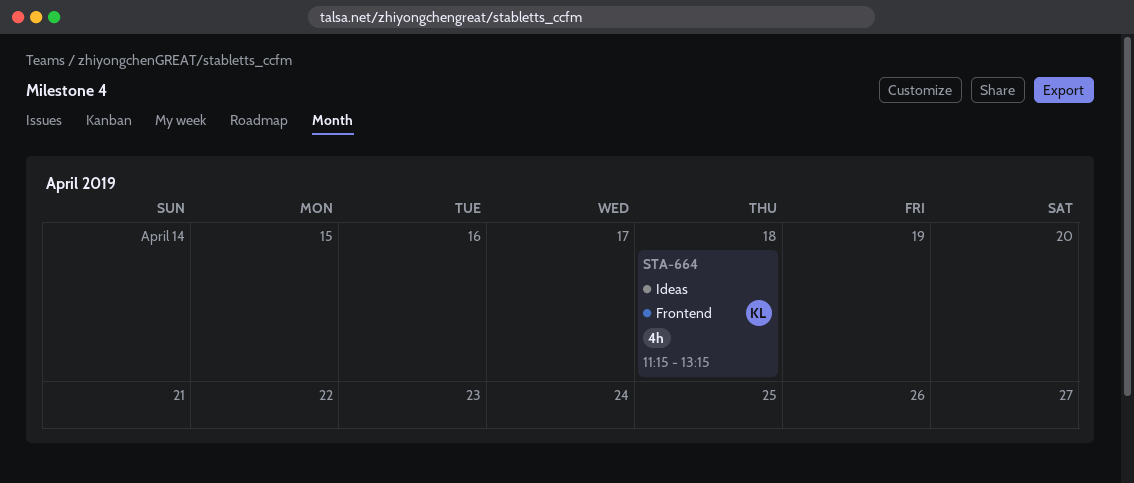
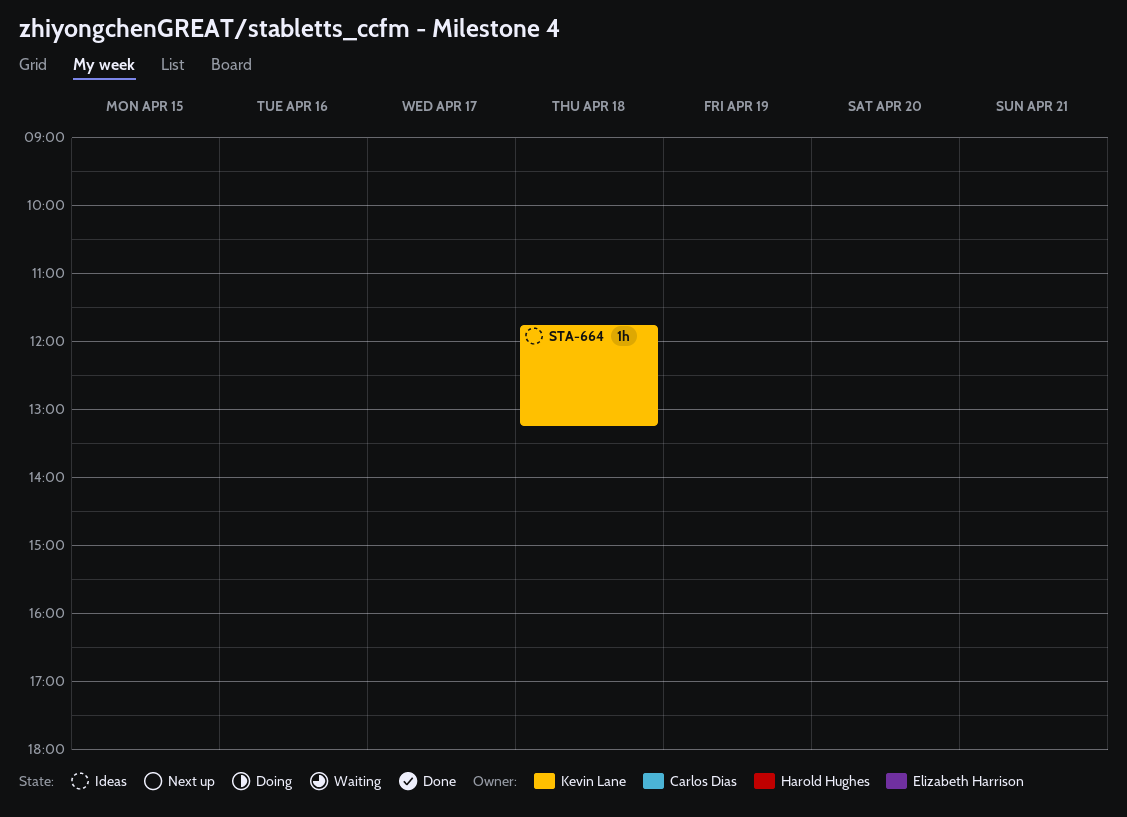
STA-664, estimate: 4h -> 1h
STA-664, begins: 11:15 -> 11:45

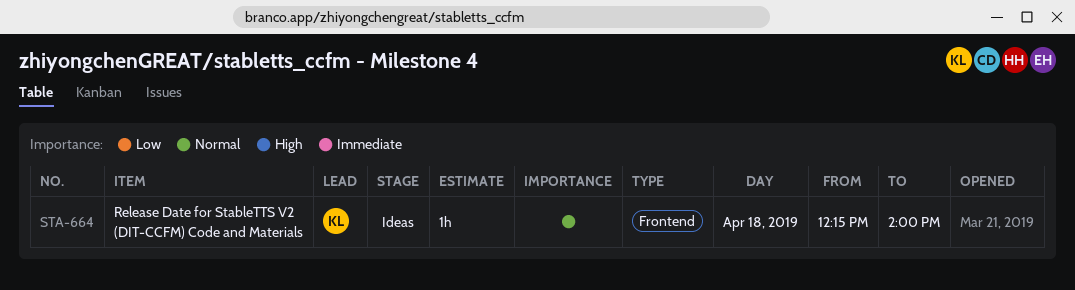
STA-664, begins: 11:45 -> 12:15
STA-664, ends: 13:15 -> 14:00

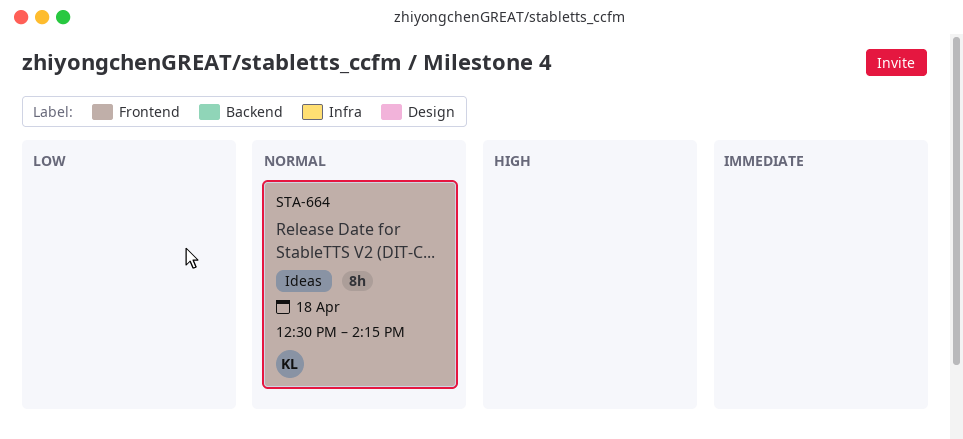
STA-664, estimate: 1h -> 8h
STA-664, begins: 12:15 -> 12:30
STA-664, ends: 14:00 -> 14:15

